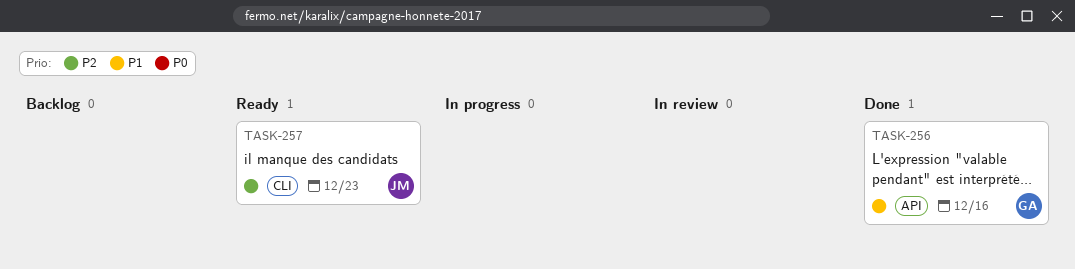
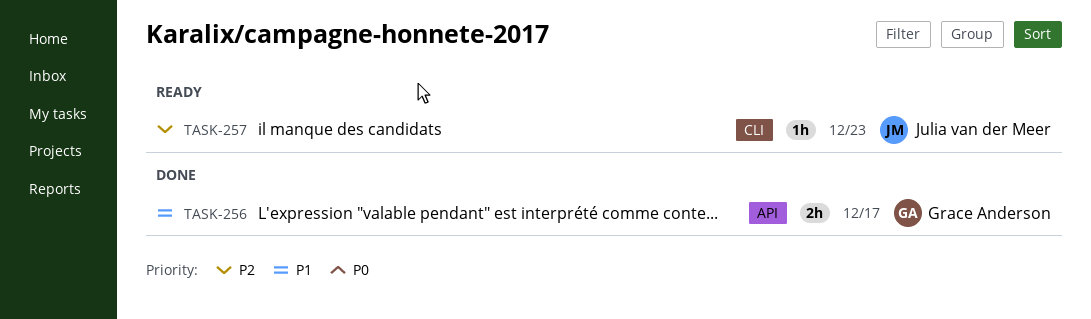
TASK-256, due: Dec 16 -> Dec 17

